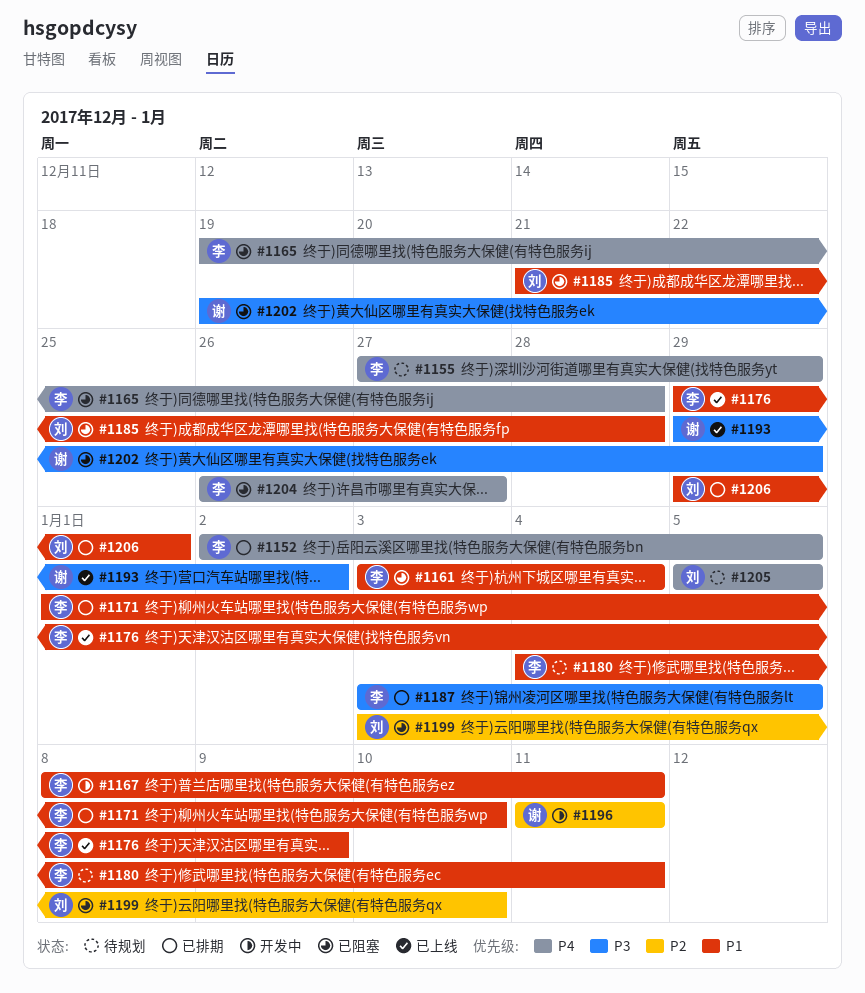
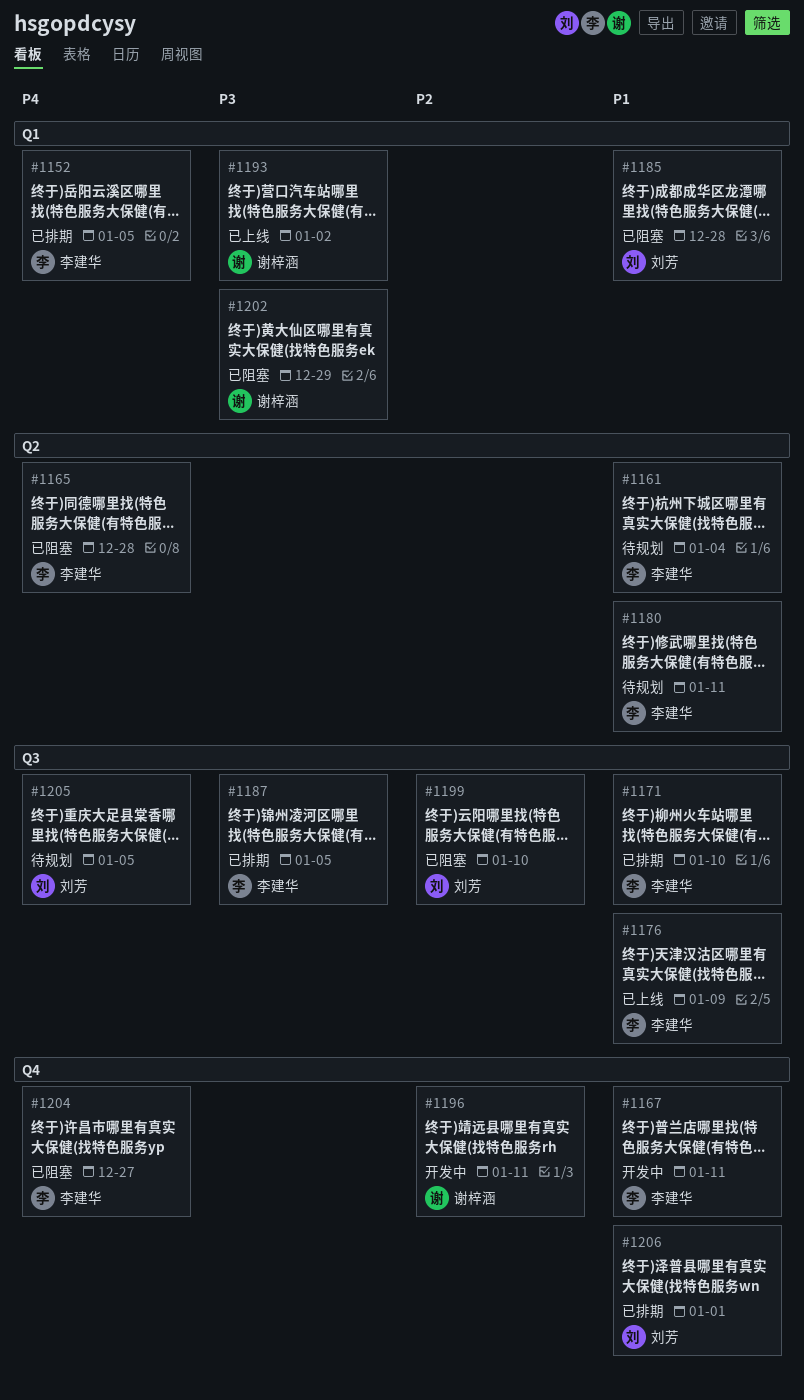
#1155: present -> none
#1161, status: 已阻塞 -> 待规划

